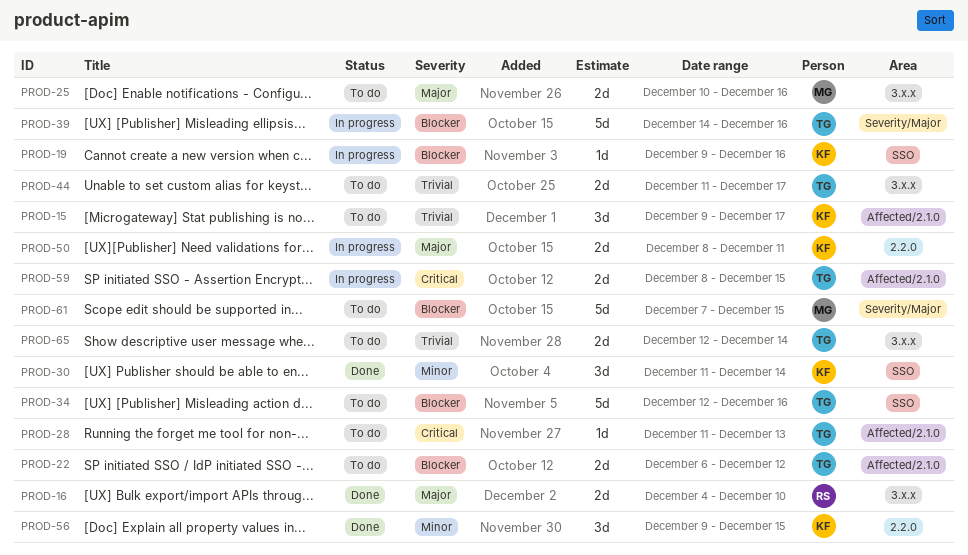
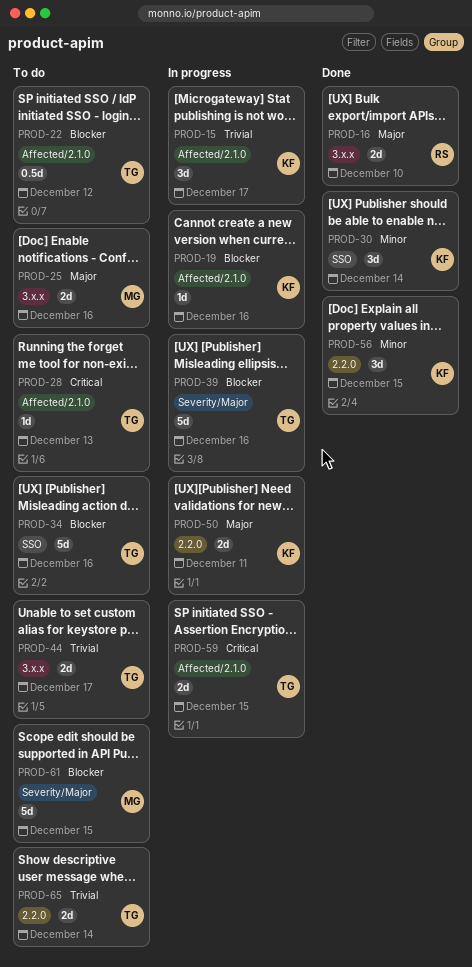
PROD-15, status: To do -> In progress
PROD-19, label: SSO -> Affected/2.1.0
PROD-22, estimate: 2d -> 0.5d
PROD-65, label: 3.x.x -> 2.2.0

